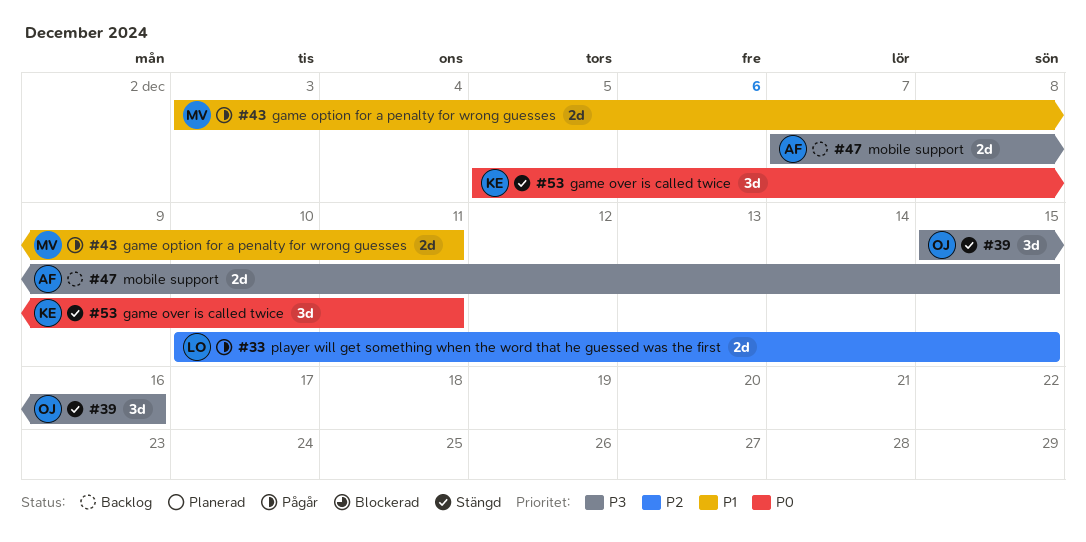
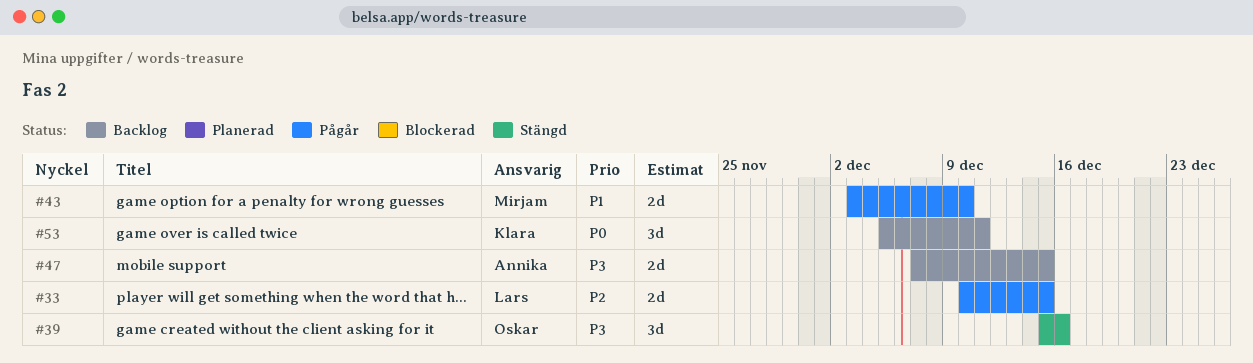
#43, due: Dec 11 -> Dec 10
#53, status: Stängd -> Backlog

